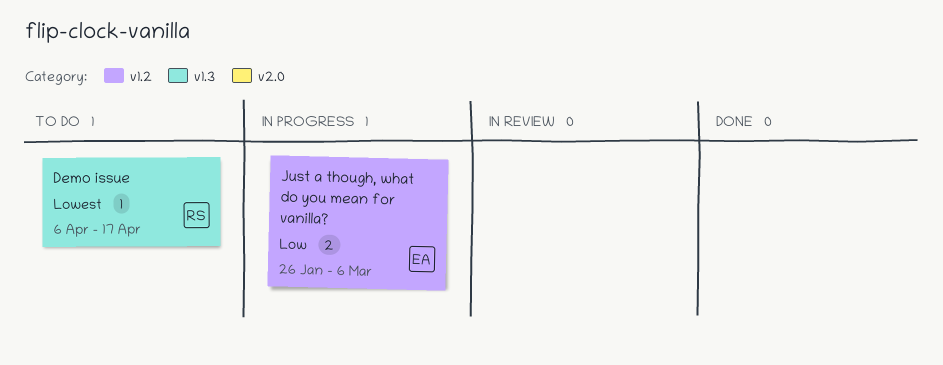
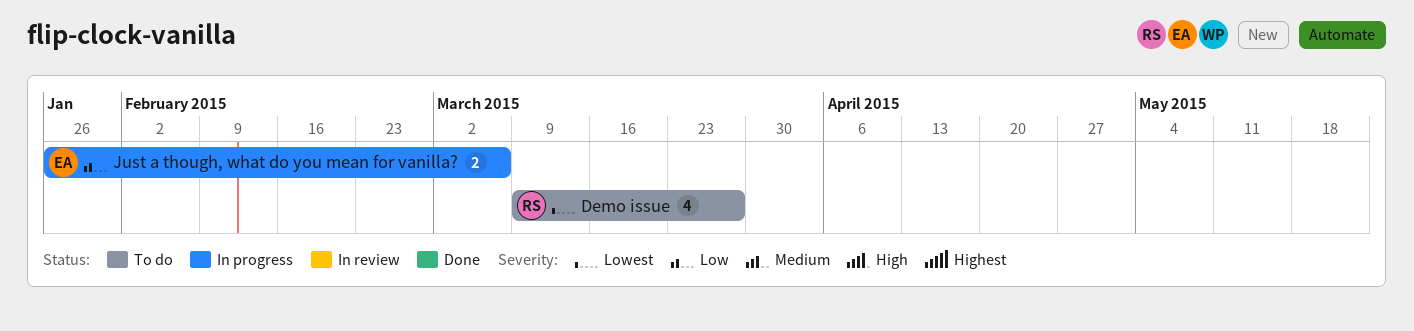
Demo issue, estimate: 1 -> 4
Demo issue, start: Apr 6 -> Mar 9
Demo issue, due: Apr 17 -> Mar 27

